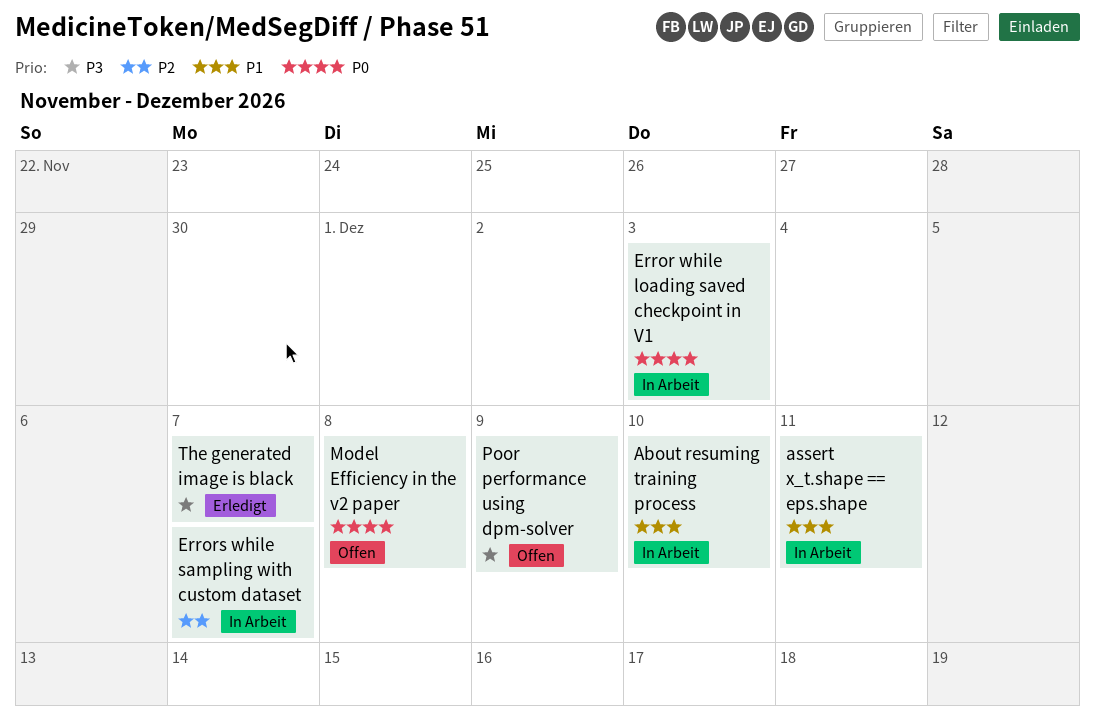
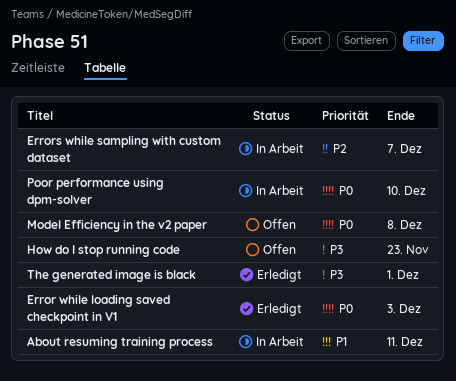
About resuming training process, due: Dec 10 -> Dec 11
assert x_t.shape == eps.shape: present -> none
Error while loading saved checkpoint in V1, status: In Arbeit -> Erledigt
How do I stop running code: none -> present
Poor performance using dpm-solver, status: Offen -> In Arbeit
Poor performance using dpm-solver, priority: P3 -> P0
Poor performance using dpm-solver, due: Dec 9 -> Dec 10
The generated image is black, due: Dec 7 -> Dec 1

